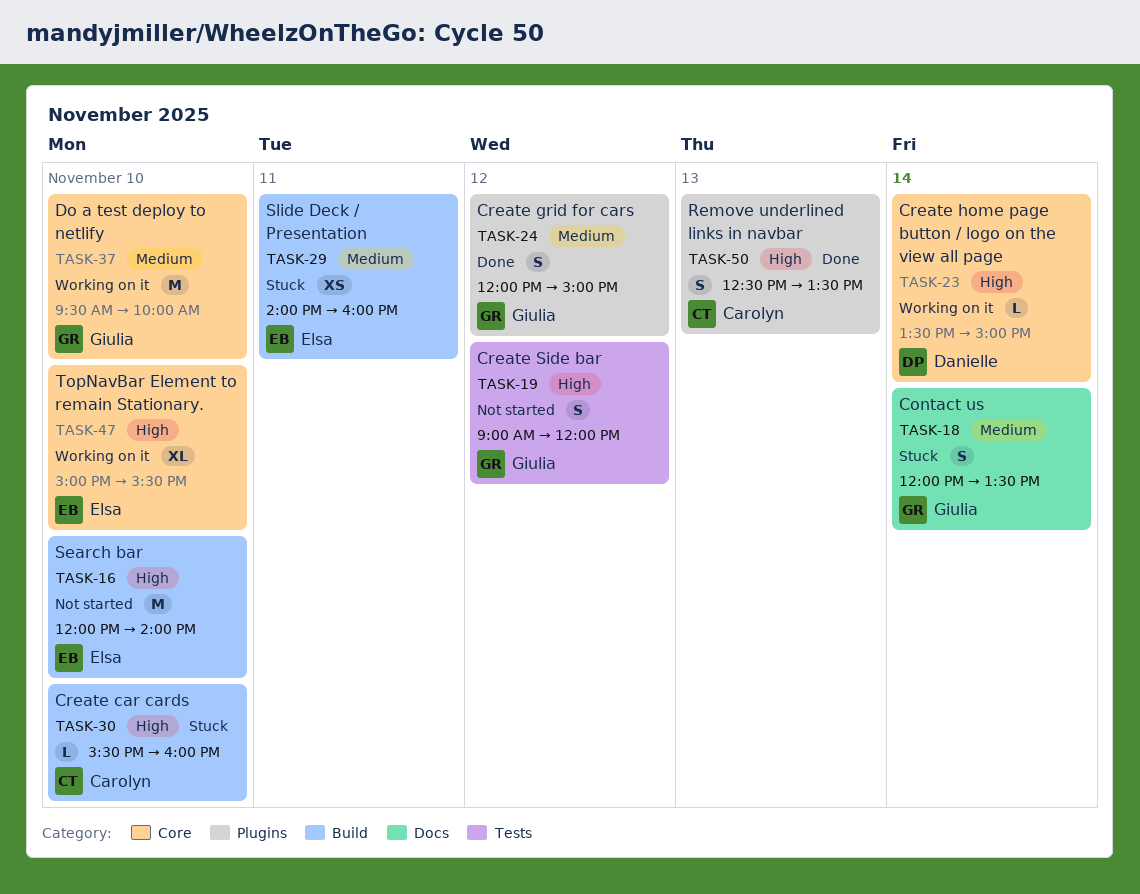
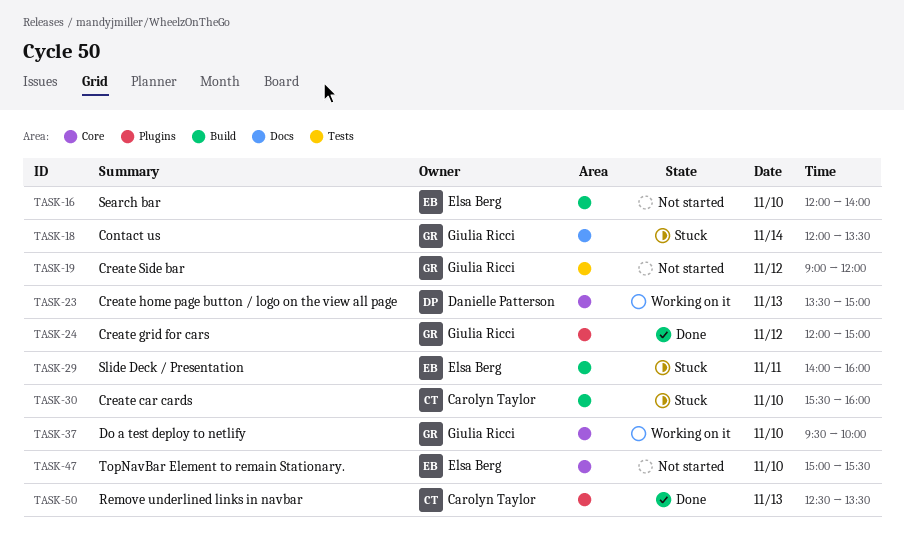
TASK-23, day: Nov 14 -> Nov 13
TASK-47, status: Working on it -> Not started

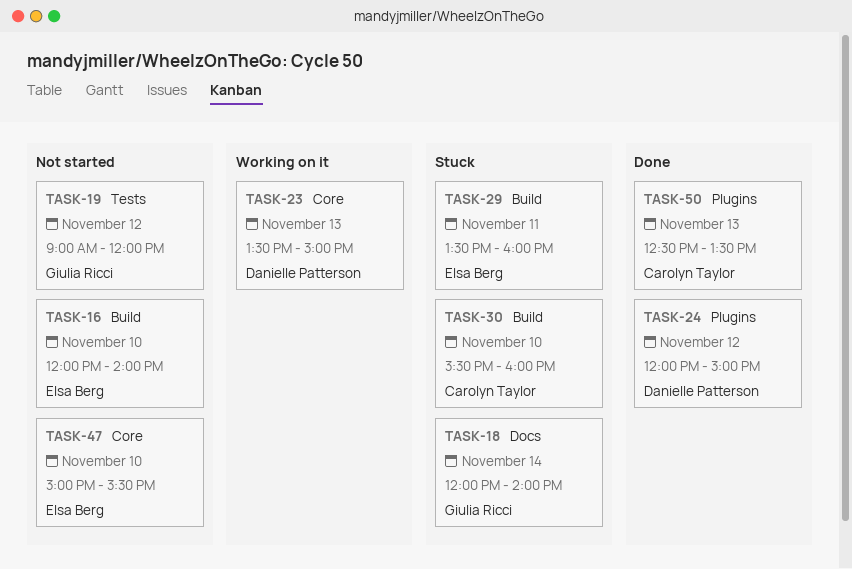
TASK-18, ends: 13:30 -> 14:00
TASK-24, owner: Giulia Ricci -> Danielle Patterson
TASK-29, begins: 14:00 -> 13:30
TASK-37: present -> none

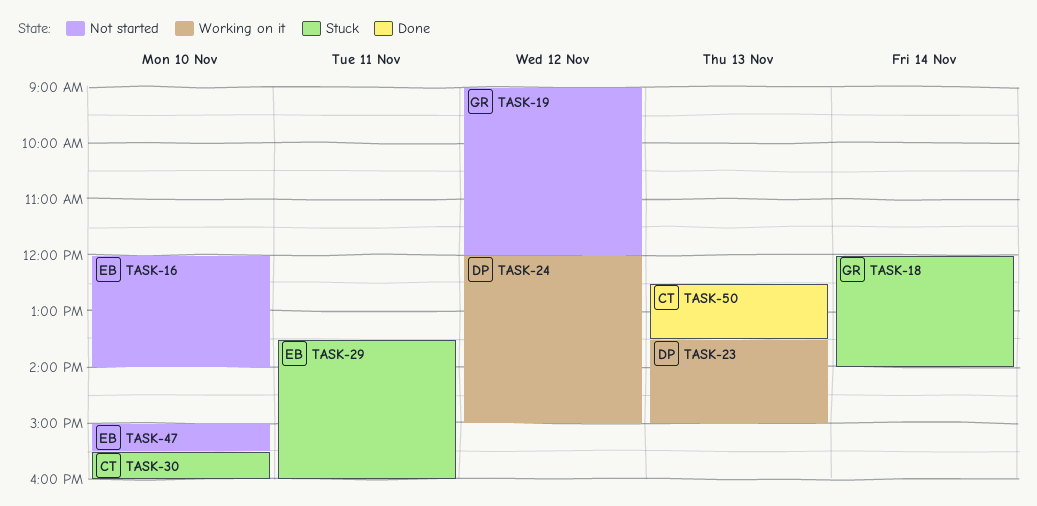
TASK-24, status: Done -> Working on it

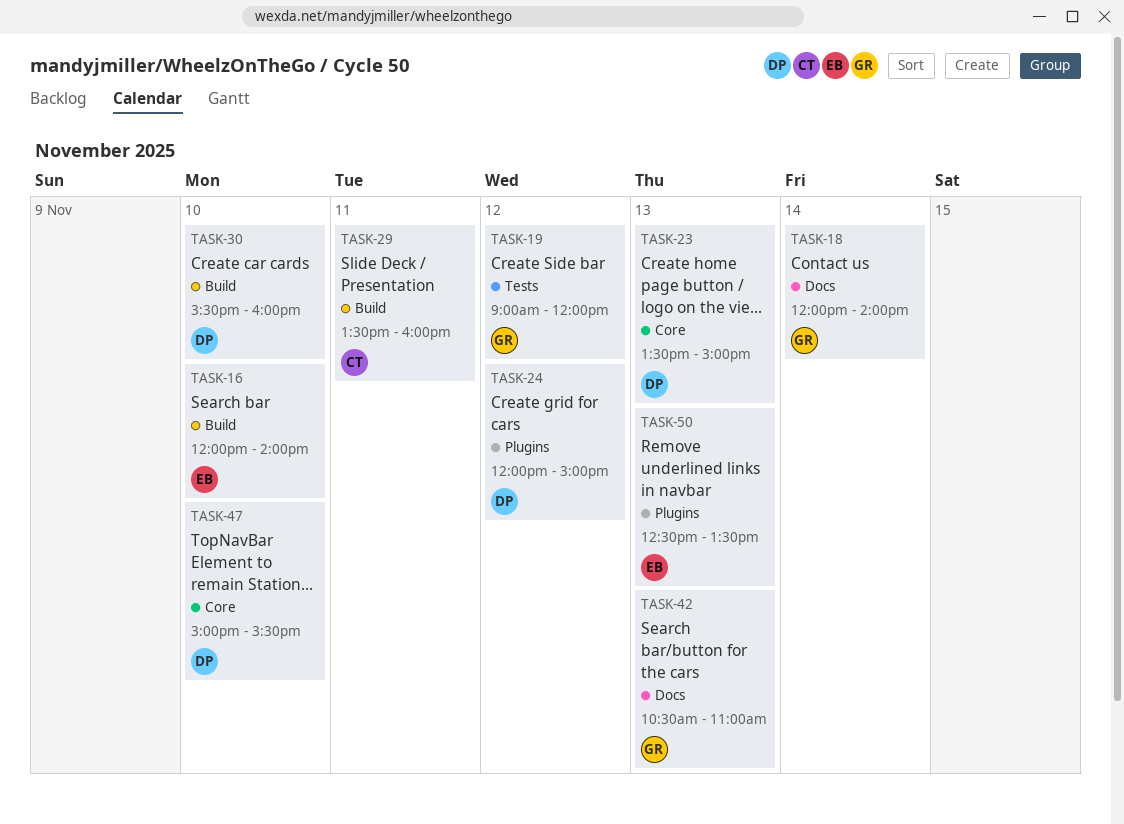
TASK-29, owner: EB -> CT
TASK-30, owner: CT -> DP
TASK-42: none -> present
TASK-47, owner: EB -> DP
TASK-50, owner: CT -> EB

